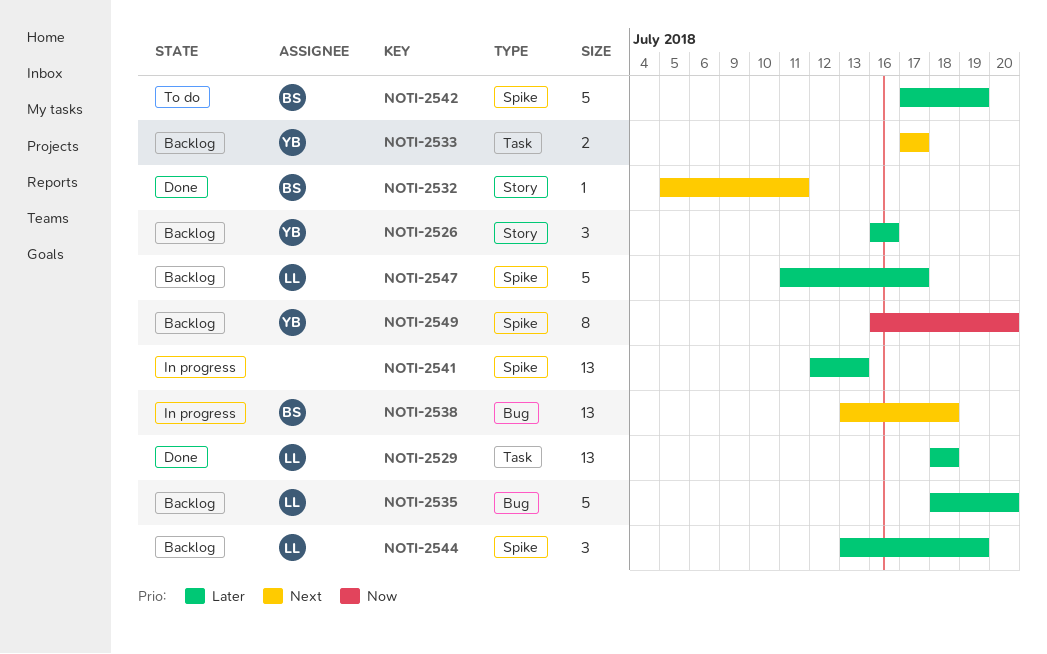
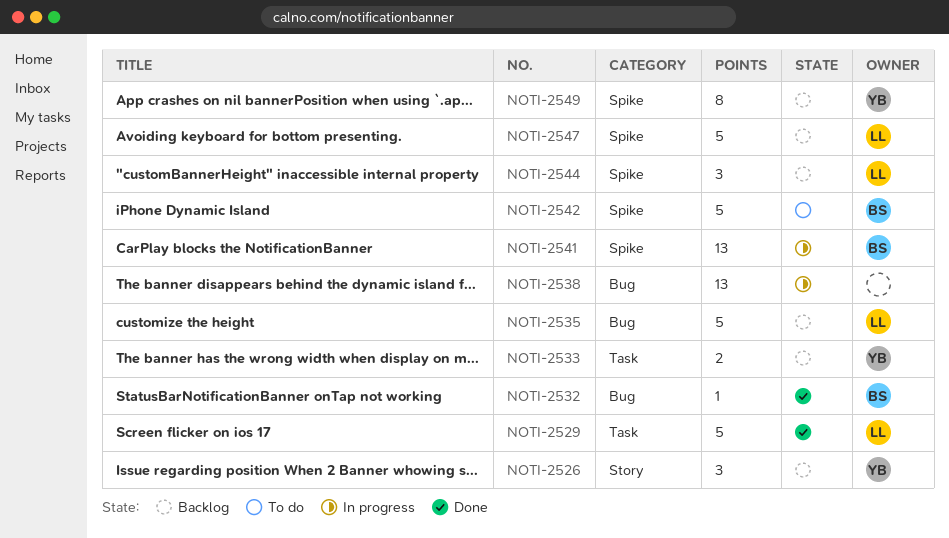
NOTI-2529, estimate: 13 -> 5
NOTI-2532, label: Story -> Bug
NOTI-2538, owner: BS -> none
NOTI-2541, owner: none -> BS

